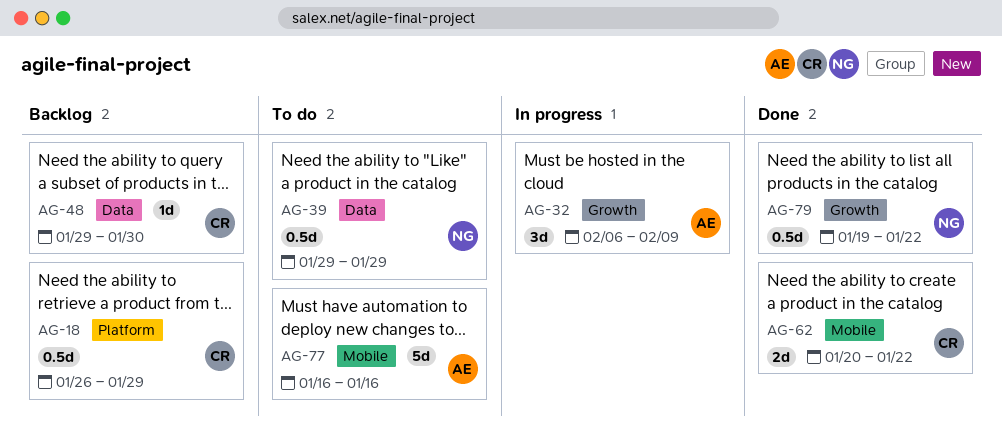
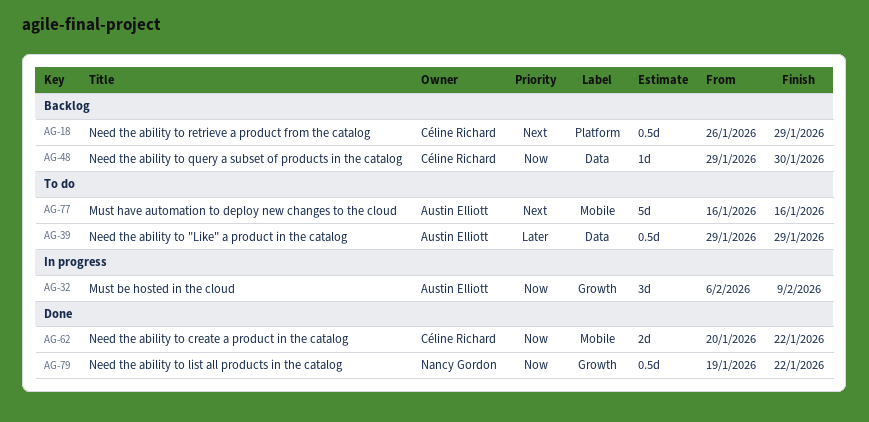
AG-39, owner: Nancy Gordon -> Austin Elliott

